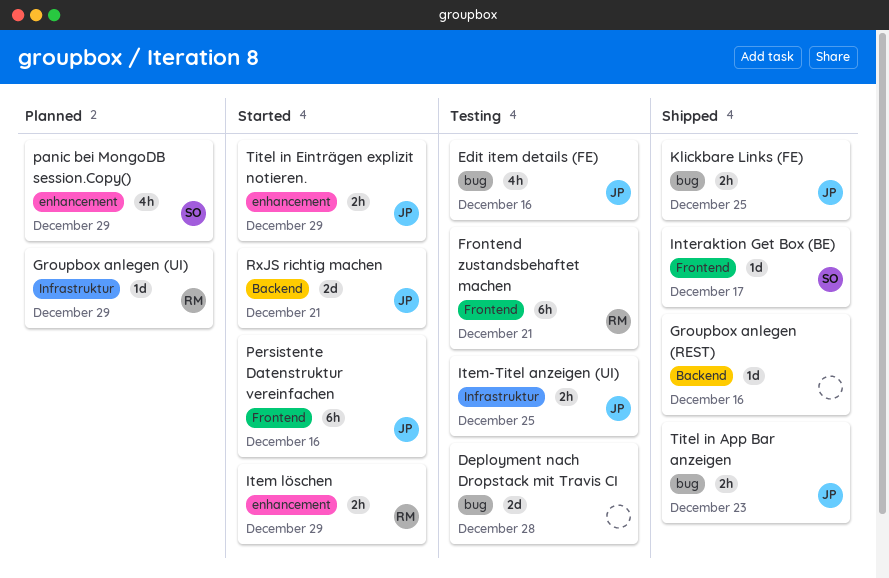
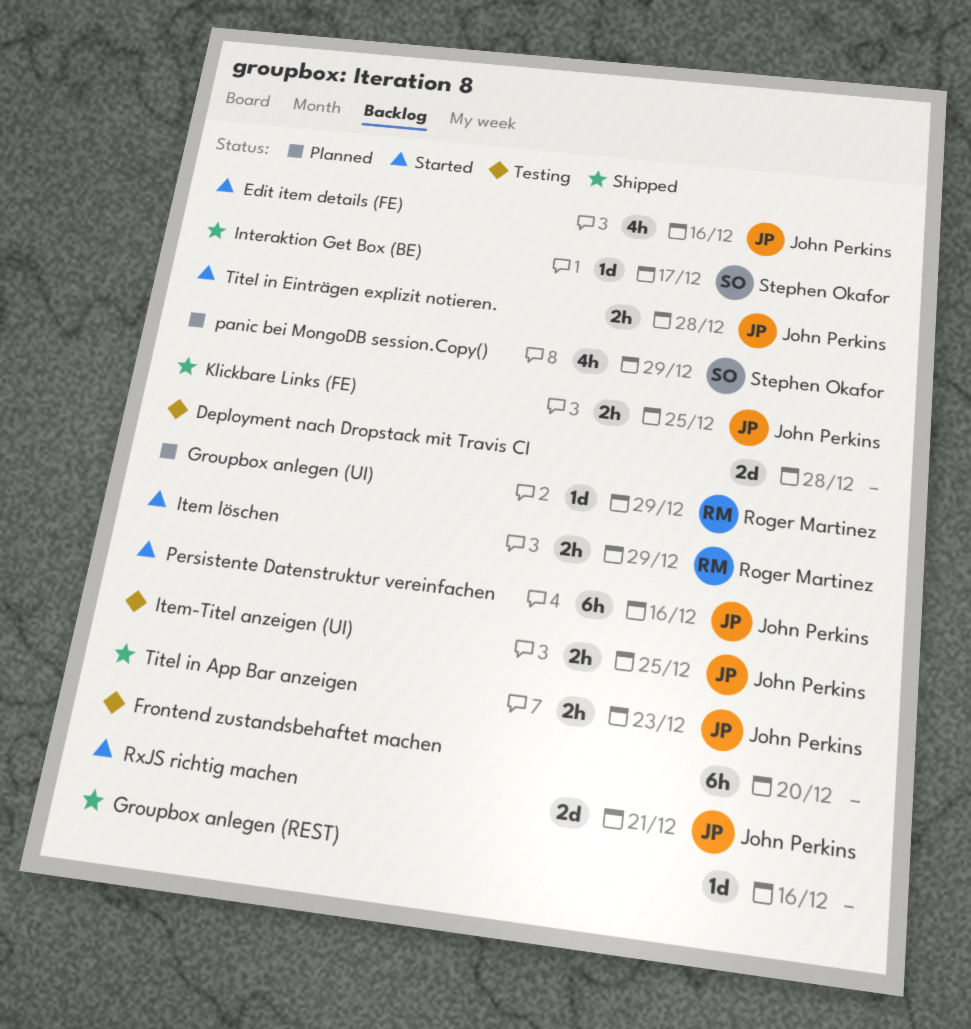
Edit item details (FE), status: Testing -> Started
Frontend zustandsbehaftet machen, owner: Roger Martinez -> none
Frontend zustandsbehaftet machen, due: Dec 21 -> Dec 20
Titel in Einträgen explizit notieren., due: Dec 29 -> Dec 28

